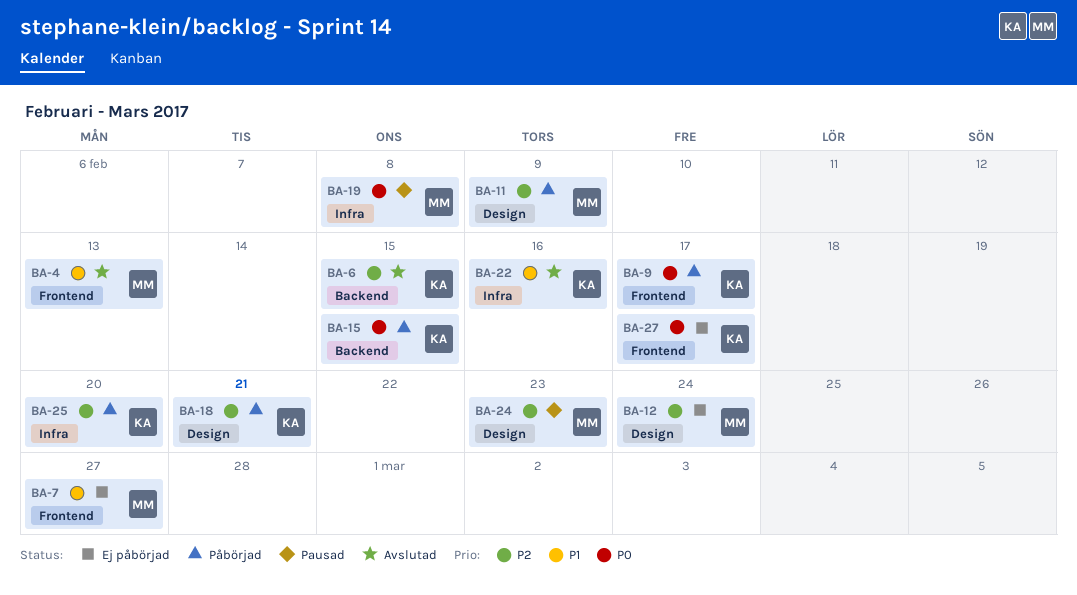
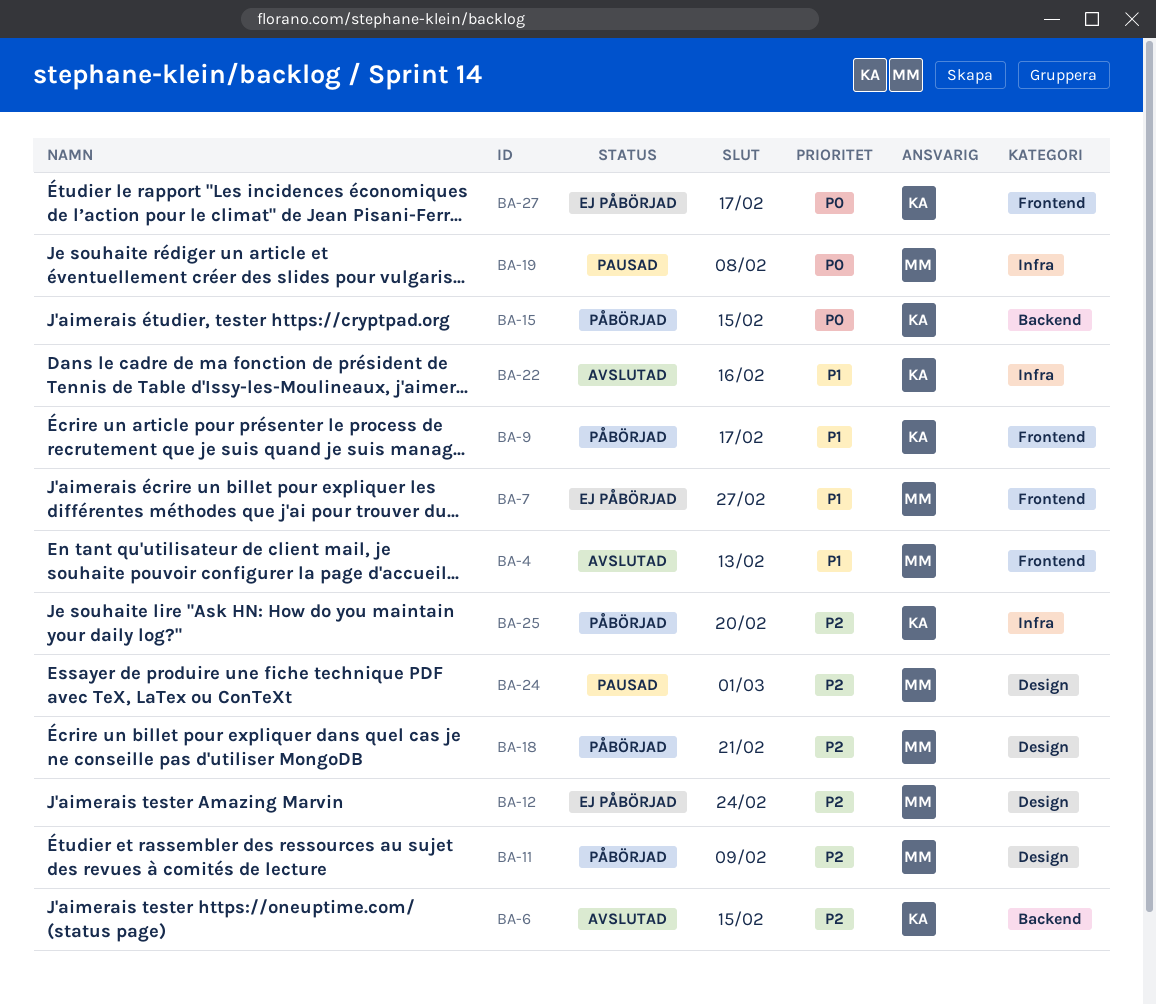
BA-9, priority: P0 -> P1
BA-18, owner: KA -> MM
BA-24, due: Feb 23 -> Mar 1

